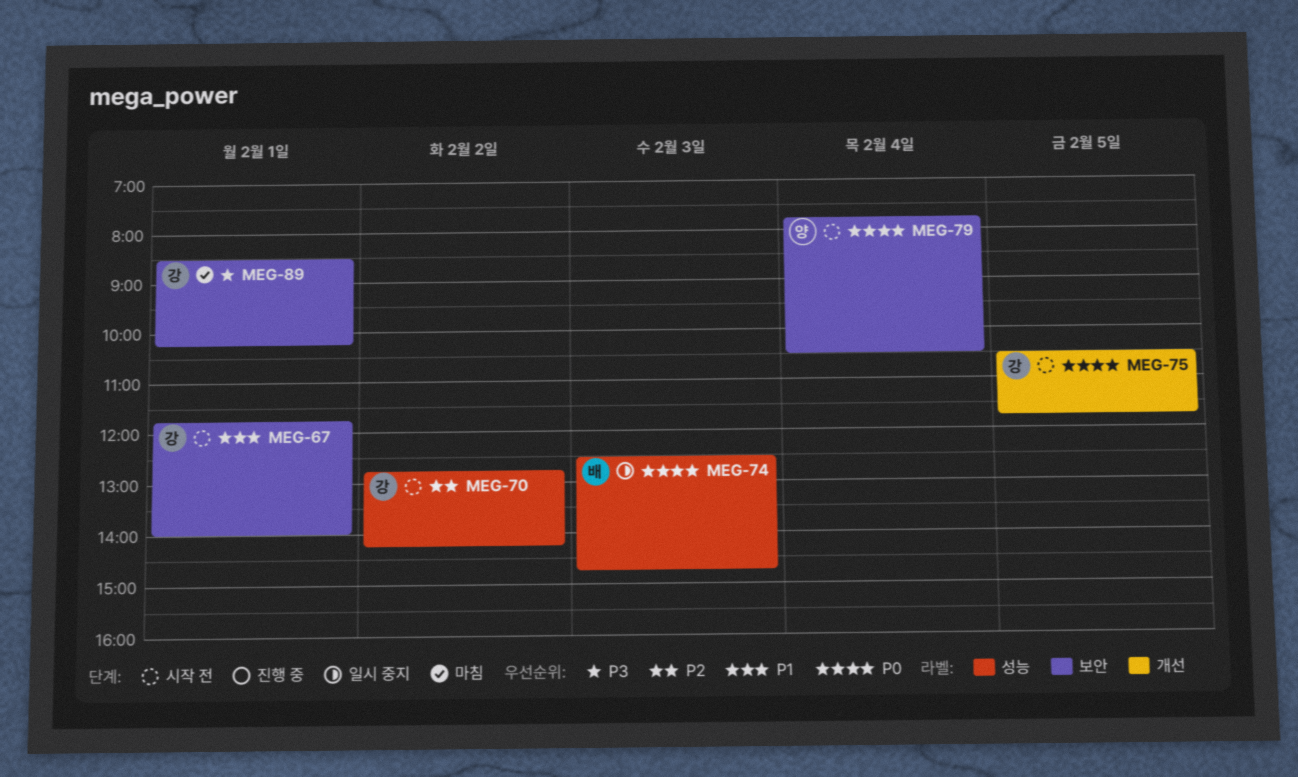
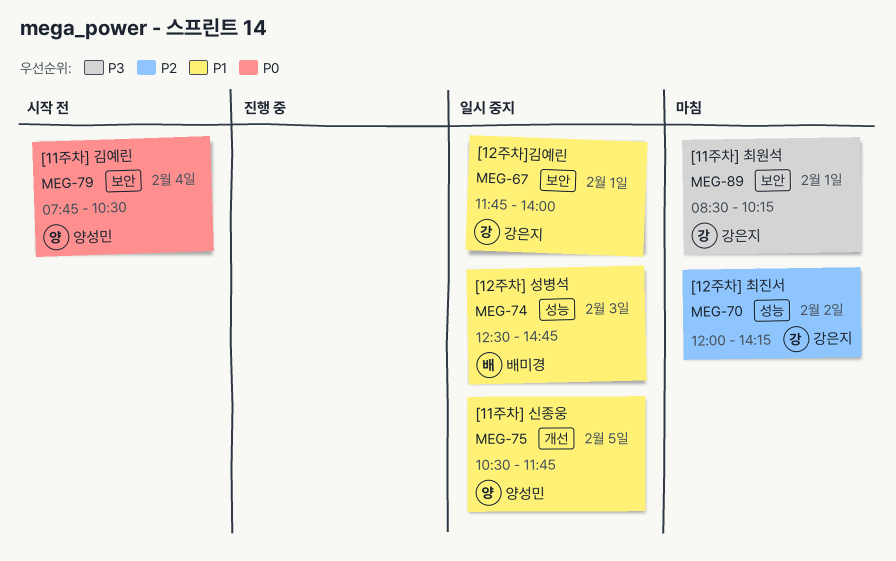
MEG-67, status: 시작 전 -> 일시 중지
MEG-70, status: 시작 전 -> 마침
MEG-70, begins: 12:45 -> 12:00
MEG-74, priority: P0 -> P1
MEG-75, status: 시작 전 -> 일시 중지
MEG-75, owner: 강은지 -> 양성민
MEG-75, priority: P0 -> P1

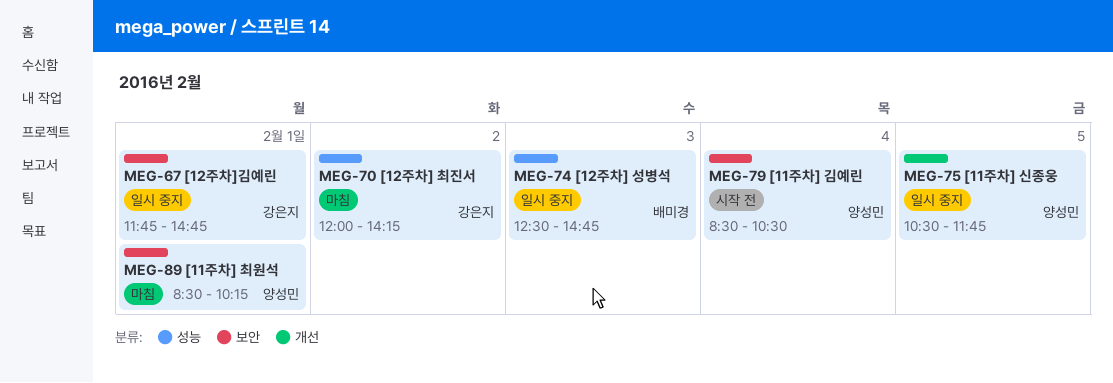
MEG-67, ends: 14:00 -> 14:45
MEG-79, begins: 07:45 -> 08:30
MEG-89, owner: 강은지 -> 양성민

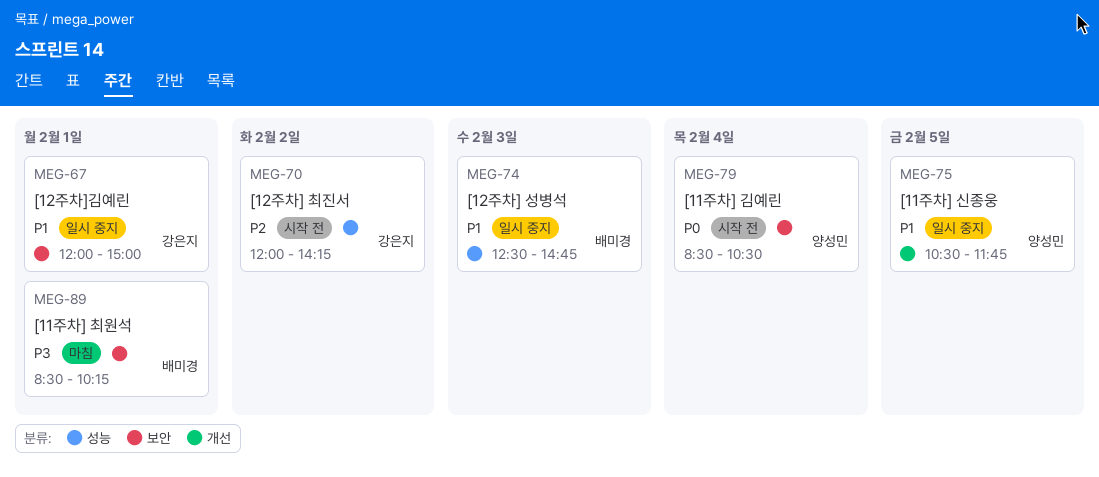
MEG-67, begins: 11:45 -> 12:00
MEG-67, ends: 14:45 -> 15:00
MEG-70, status: 마침 -> 시작 전
MEG-89, owner: 양성민 -> 배미경

